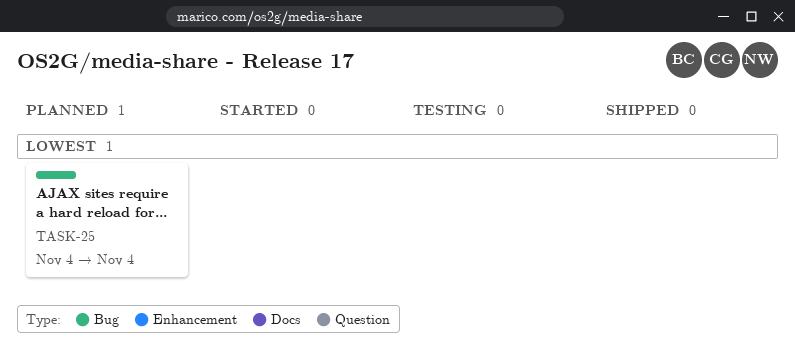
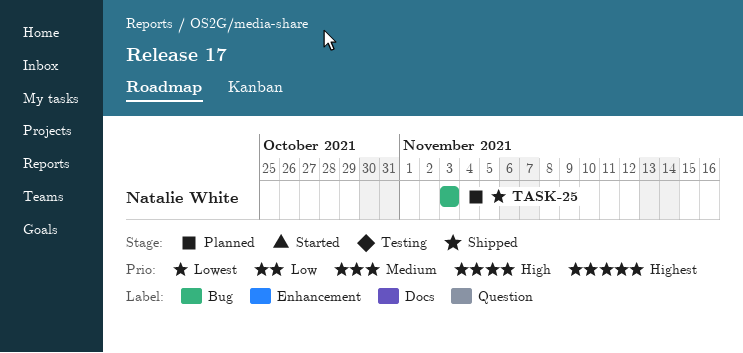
TASK-25, start: Nov 4 -> Nov 3
TASK-25, due: Nov 4 -> Nov 3

